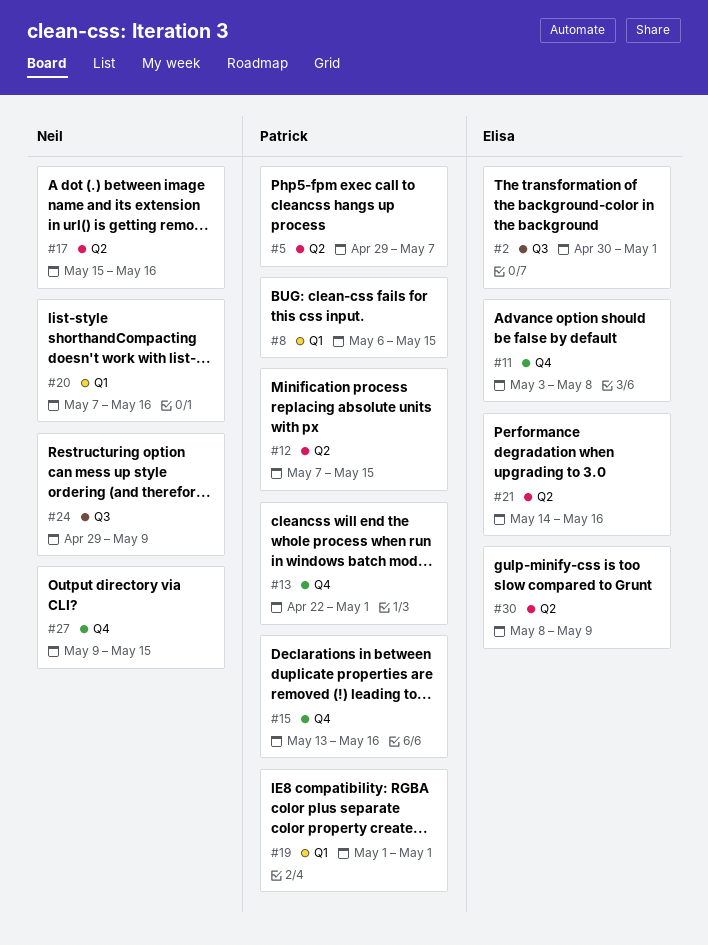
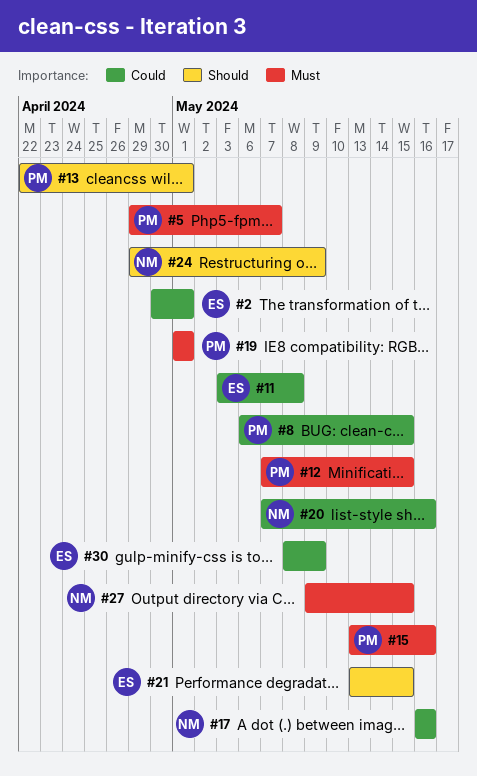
#17, start: May 15 -> May 16
#21, start: May 14 -> May 13
#21, due: May 16 -> May 15

